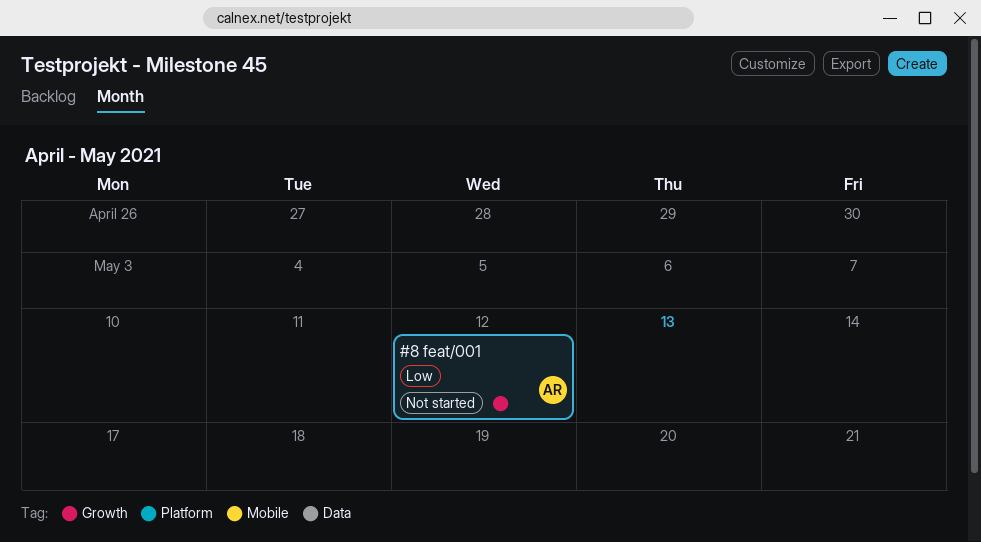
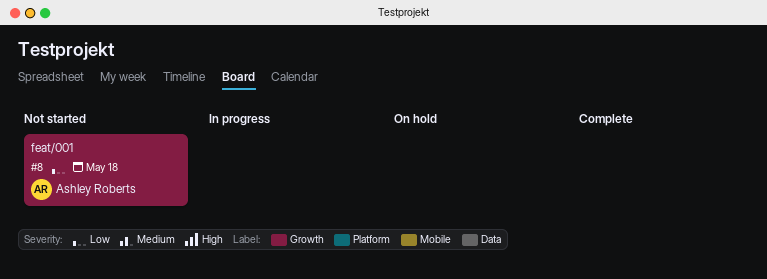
#8, due: May 12 -> May 18

